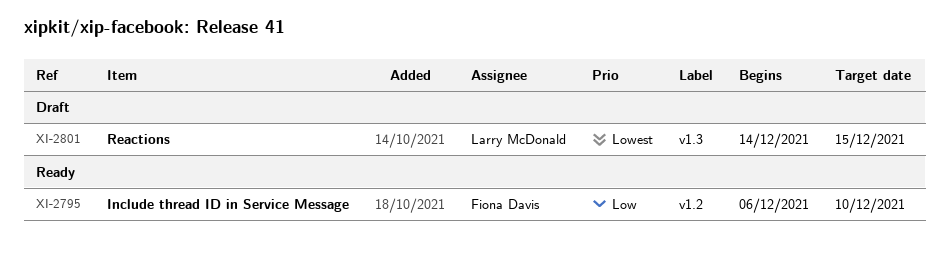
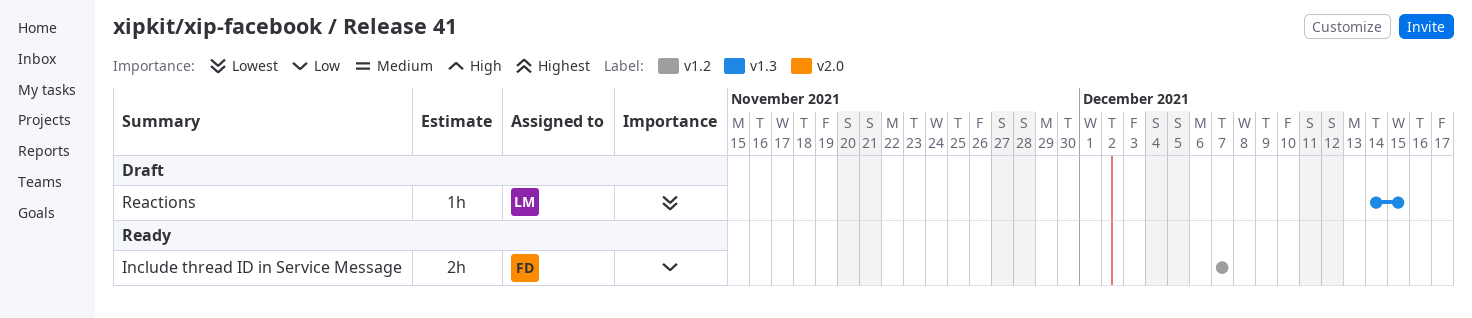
Include thread ID in Service Message, start: Dec 6 -> Dec 7
Include thread ID in Service Message, due: Dec 10 -> Dec 7

